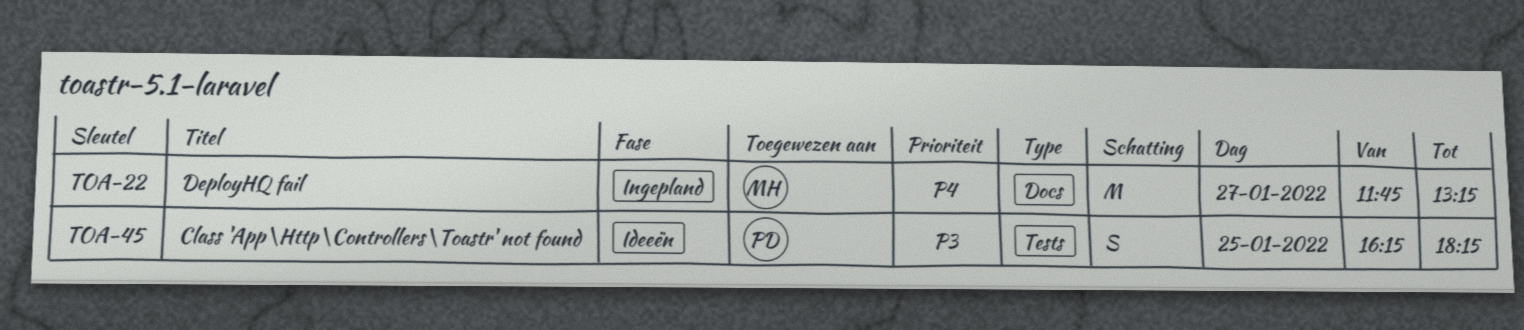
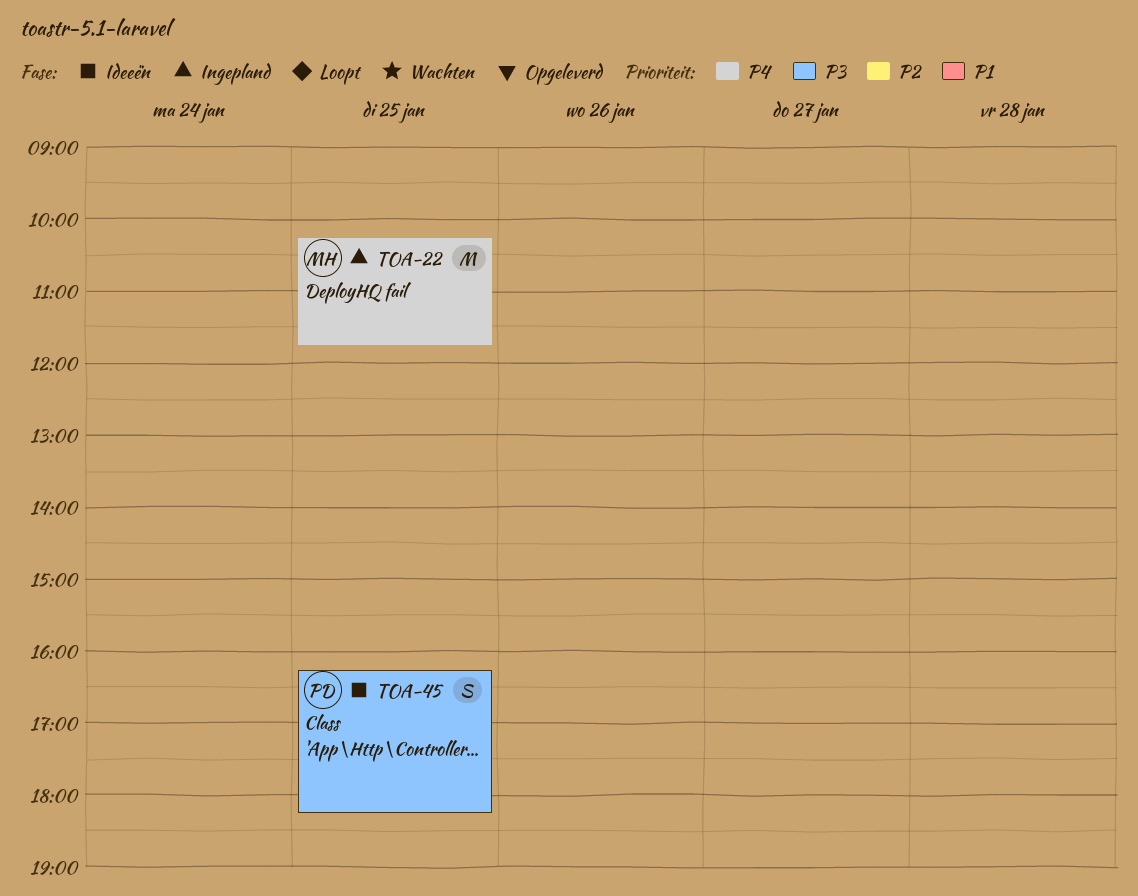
TOA-22, day: Jan 27 -> Jan 25
TOA-22, begins: 11:45 -> 10:15
TOA-22, ends: 13:15 -> 11:45

